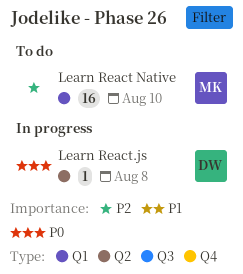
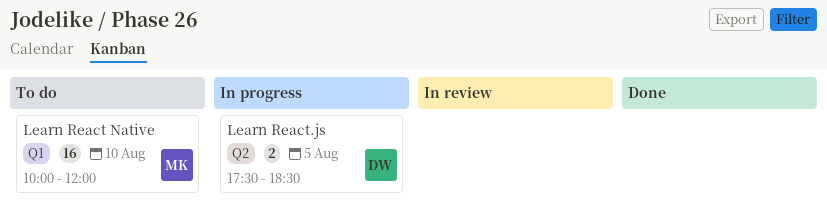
Learn React.js, estimate: 1 -> 2
Learn React.js, day: Aug 8 -> Aug 5

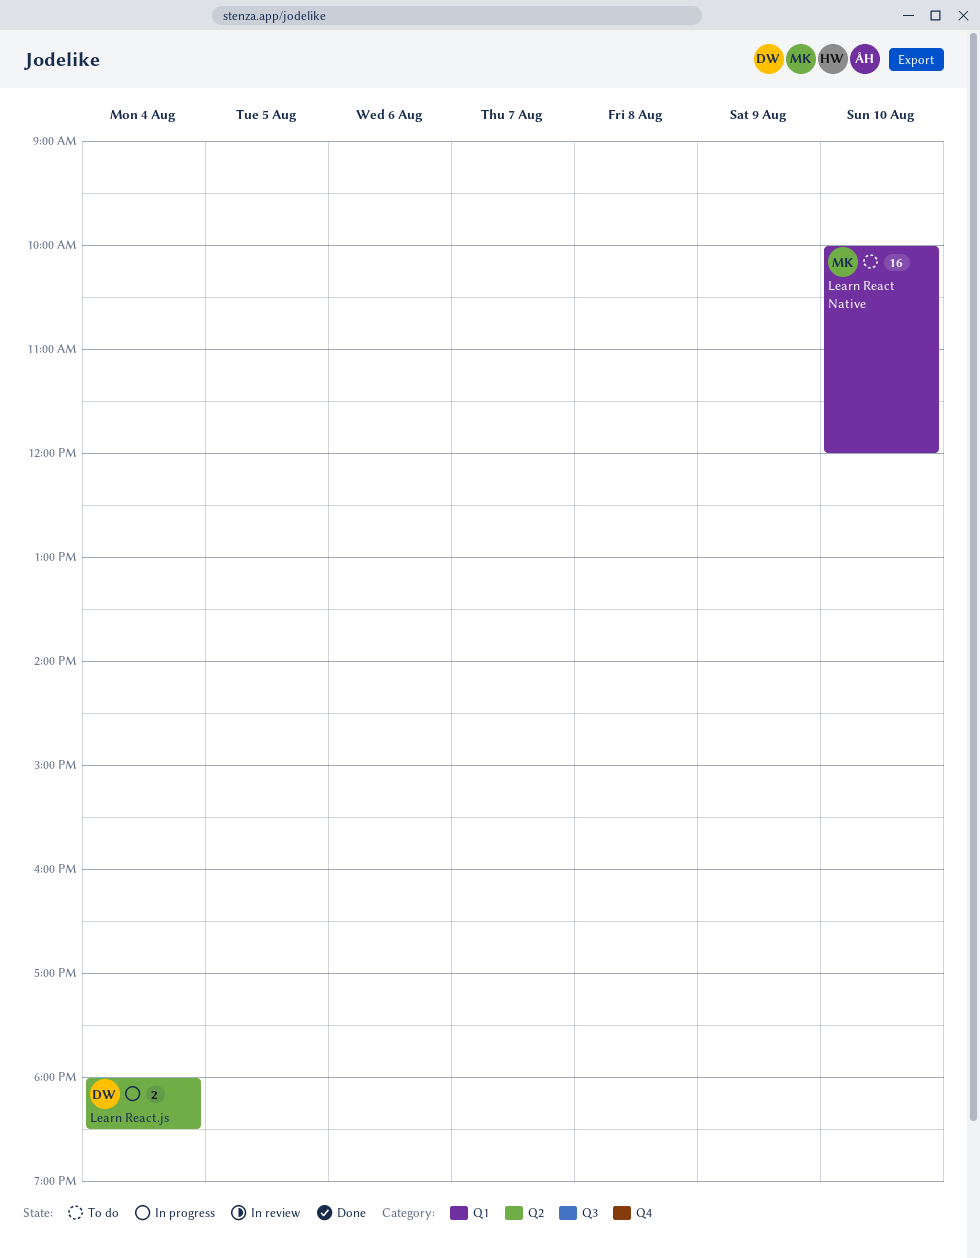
Learn React.js, day: Aug 5 -> Aug 4
Learn React.js, begins: 17:30 -> 18:00

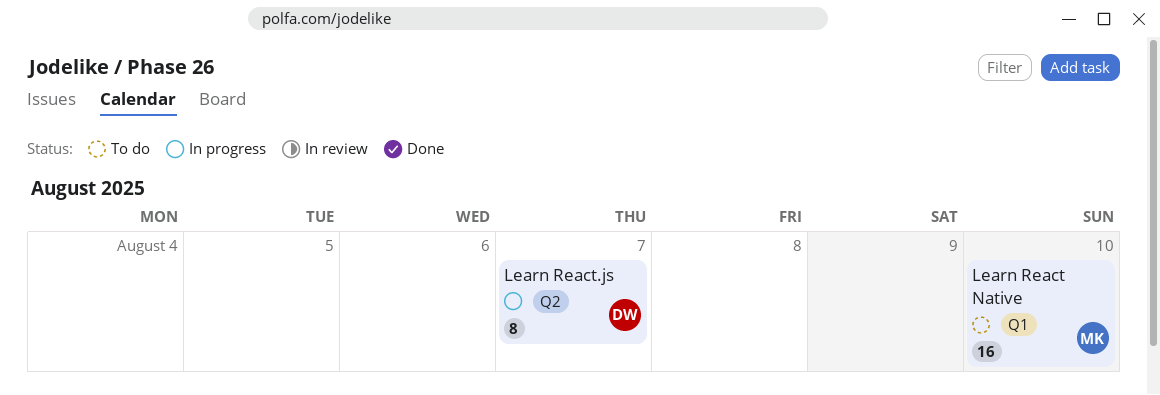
Learn React.js, estimate: 2 -> 8
Learn React.js, day: Aug 4 -> Aug 7

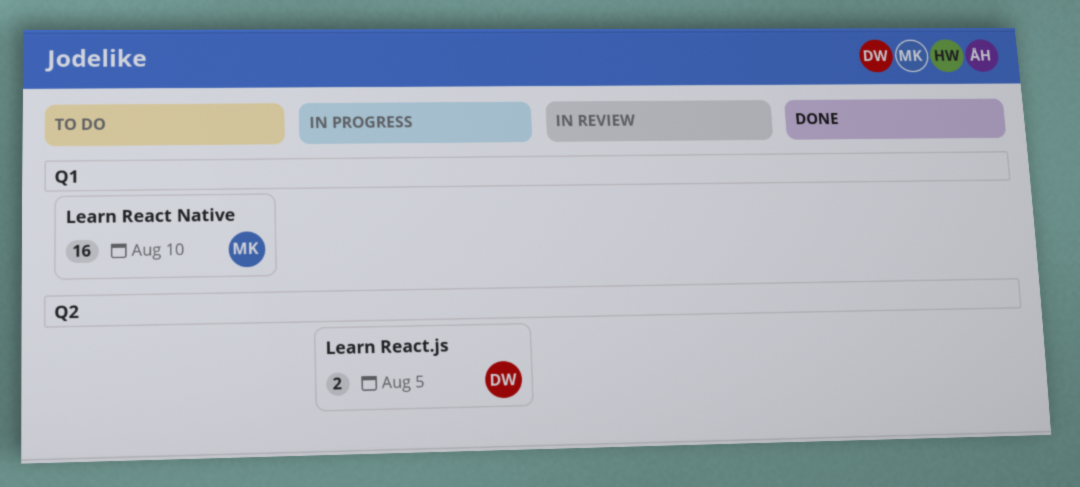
Learn React.js, estimate: 8 -> 2
Learn React.js, day: Aug 7 -> Aug 5

